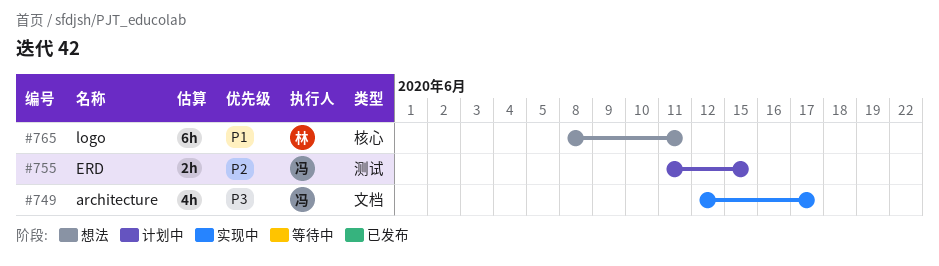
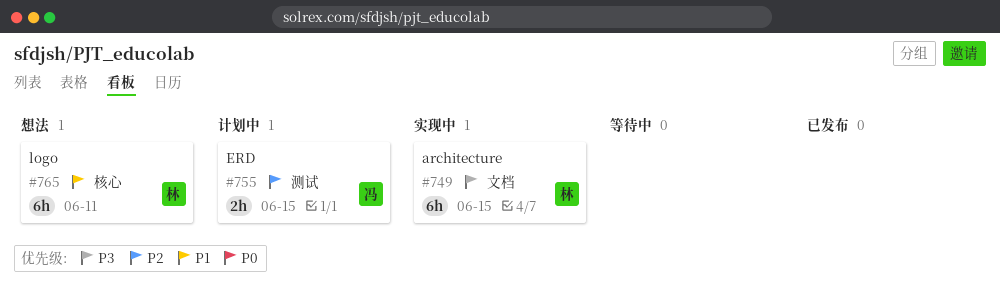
#749, owner: 冯 -> 林
#749, estimate: 4h -> 6h
#749, due: Jun 17 -> Jun 15

